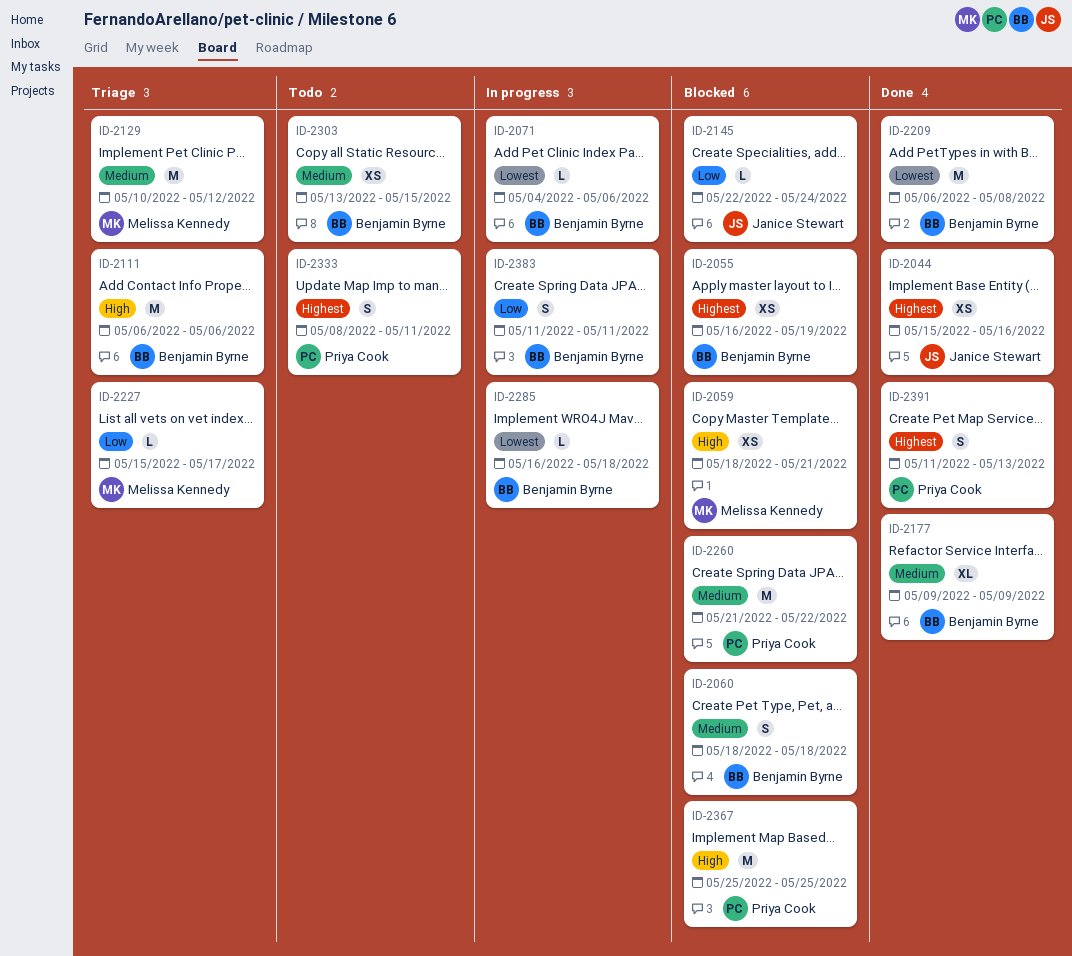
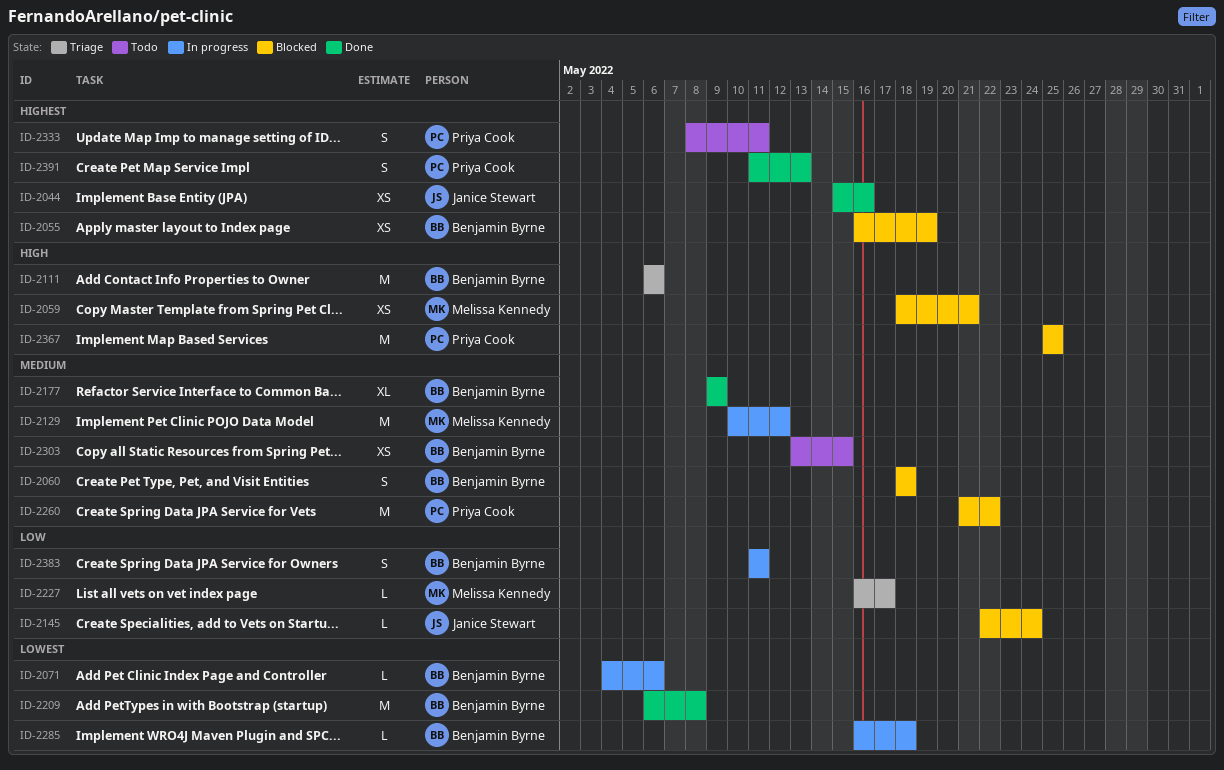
ID-2129, status: Triage -> In progress
ID-2227, start: May 15 -> May 16

